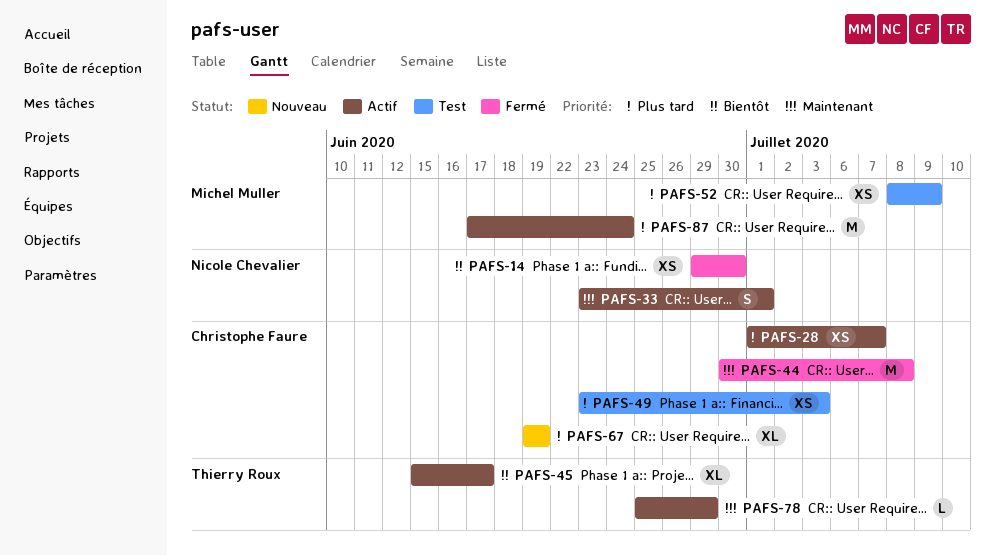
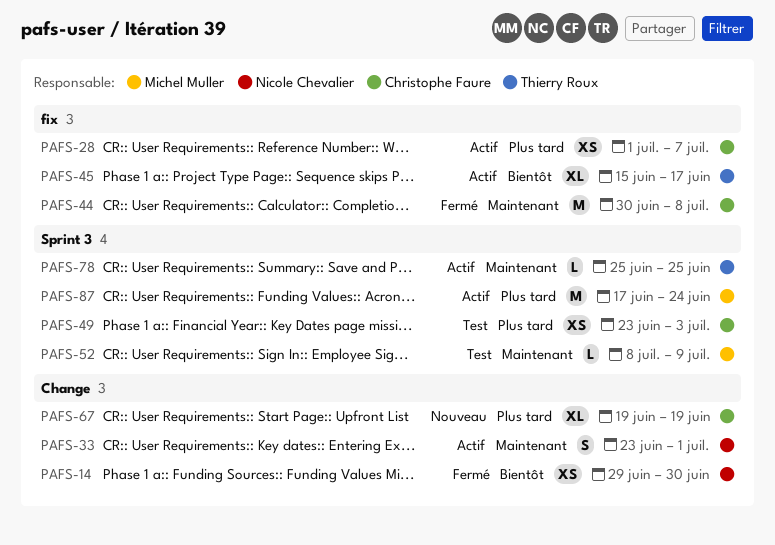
PAFS-52, priority: Plus tard -> Maintenant
PAFS-52, estimate: XS -> L
PAFS-78, due: Jun 29 -> Jun 25

